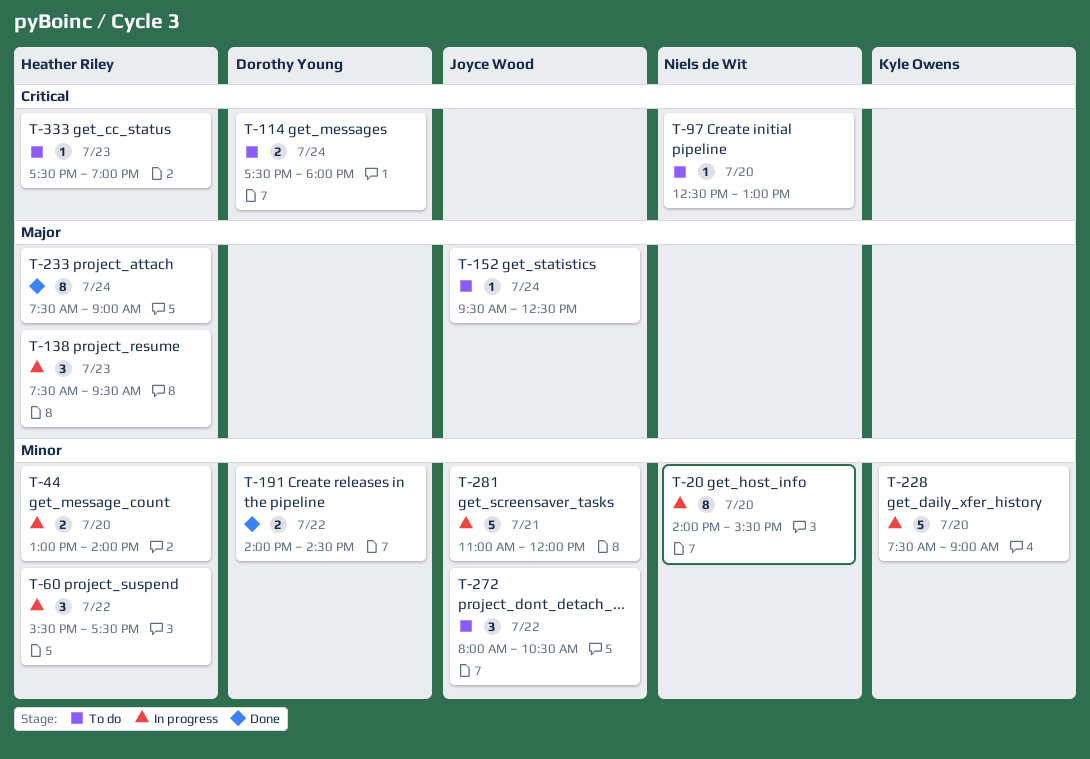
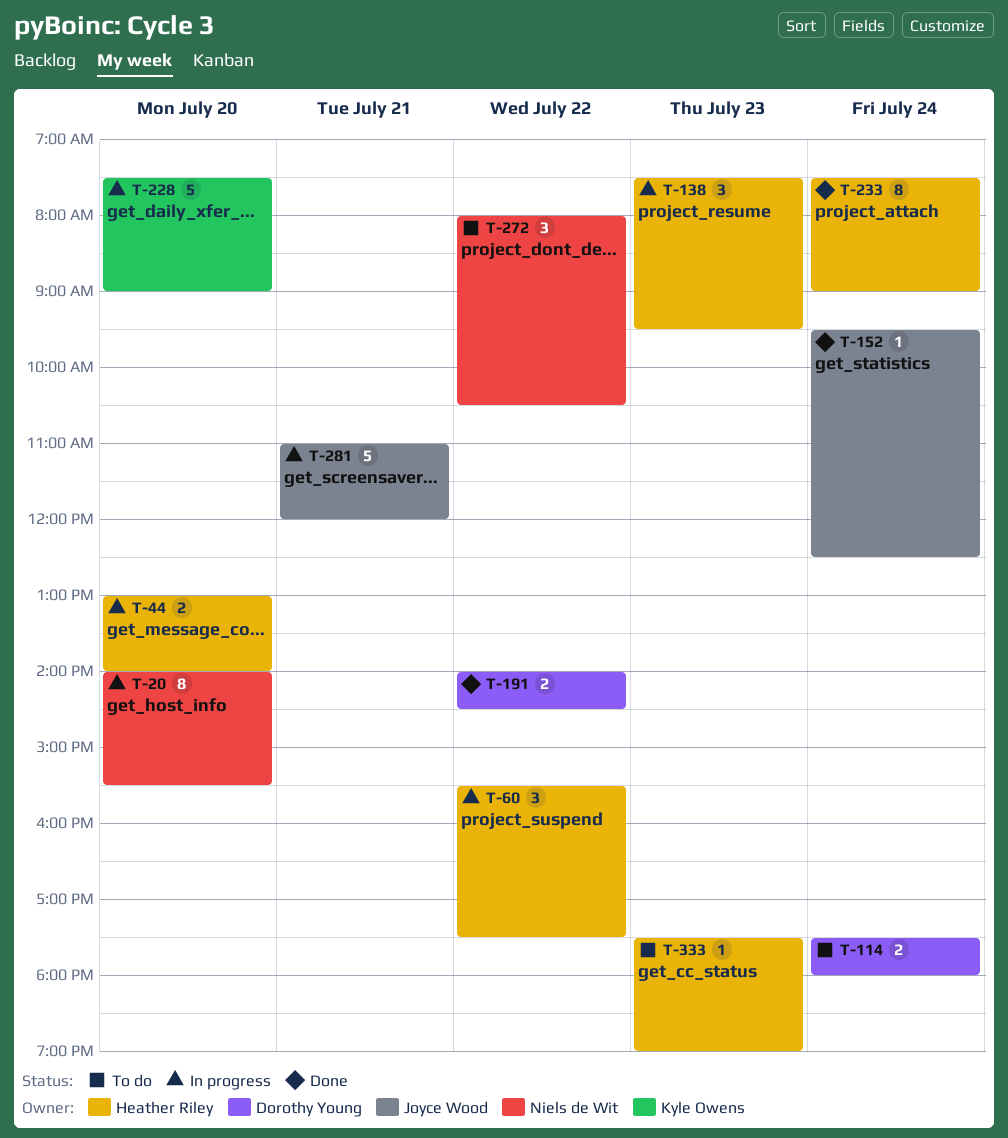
T-97: present -> none
T-152, status: To do -> Done
T-272, owner: Joyce Wood -> Niels de Wit

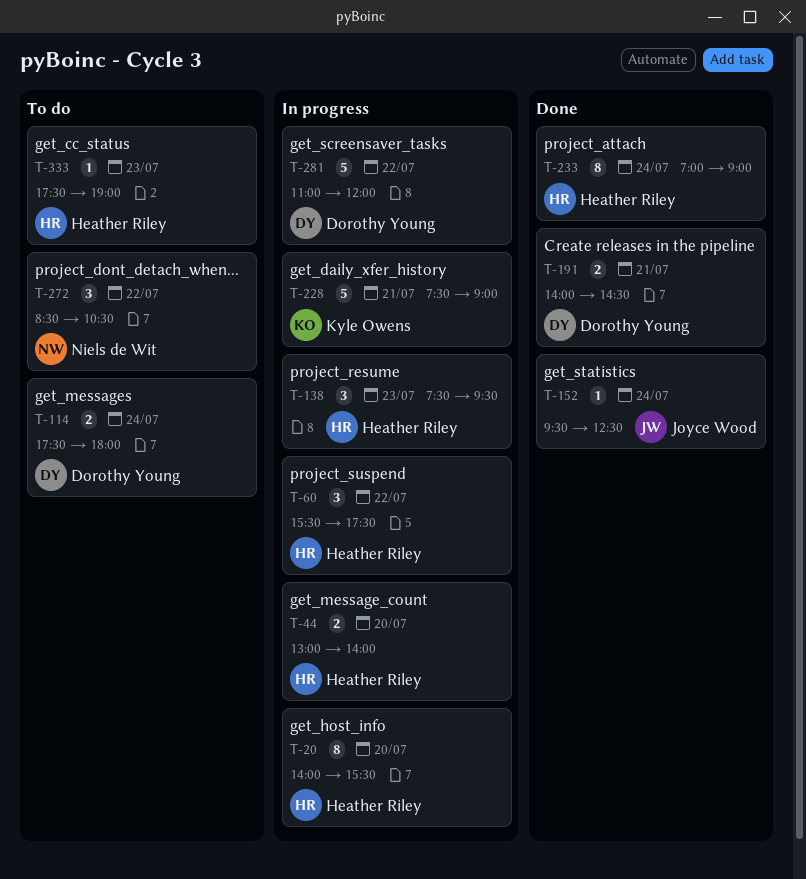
T-20, owner: Niels de Wit -> Heather Riley
T-191, day: Jul 22 -> Jul 21
T-228, day: Jul 20 -> Jul 21
T-233, begins: 07:30 -> 07:00
T-272, begins: 08:00 -> 08:30
T-281, owner: Joyce Wood -> Dorothy Young
T-281, day: Jul 21 -> Jul 22

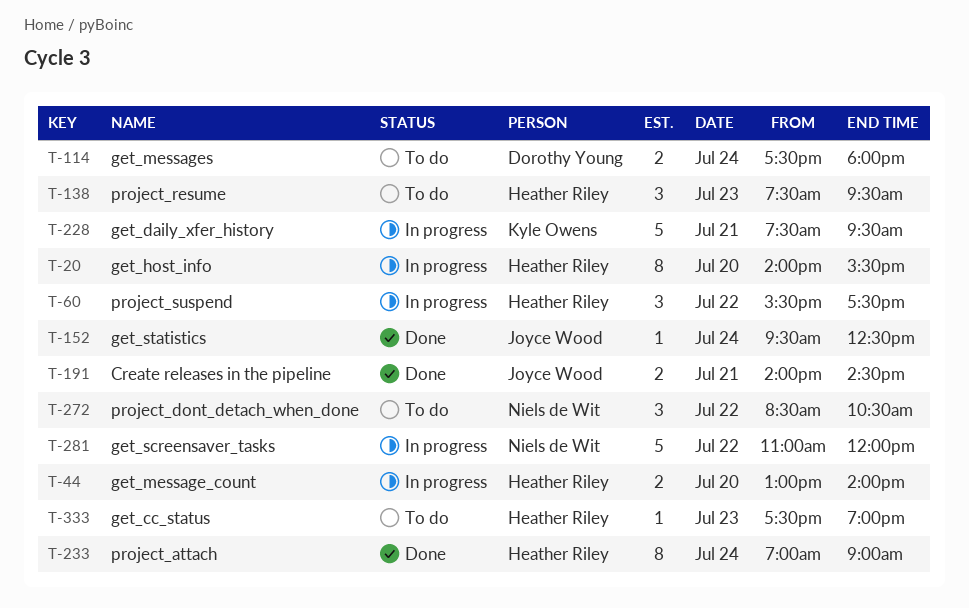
T-138, status: In progress -> To do
T-191, owner: Dorothy Young -> Joyce Wood
T-228, ends: 09:00 -> 09:30
T-281, owner: Dorothy Young -> Niels de Wit

